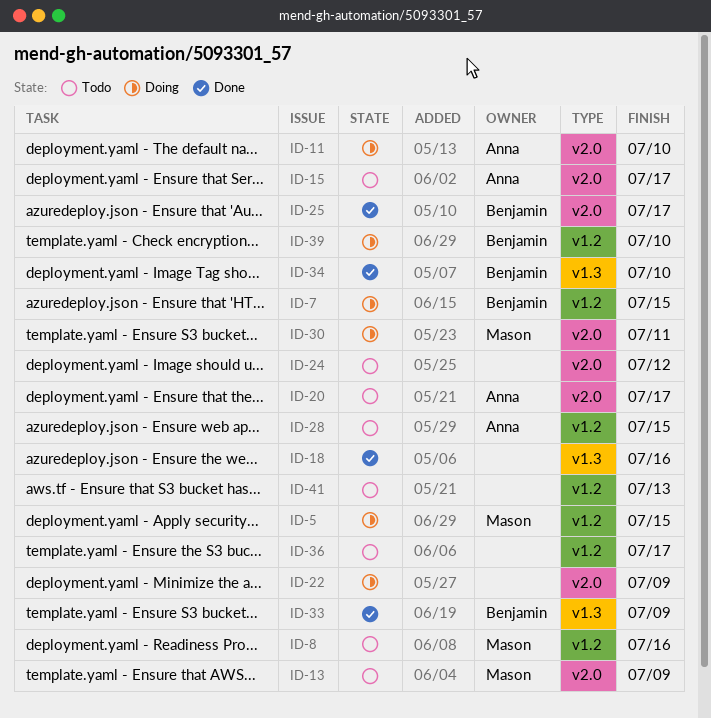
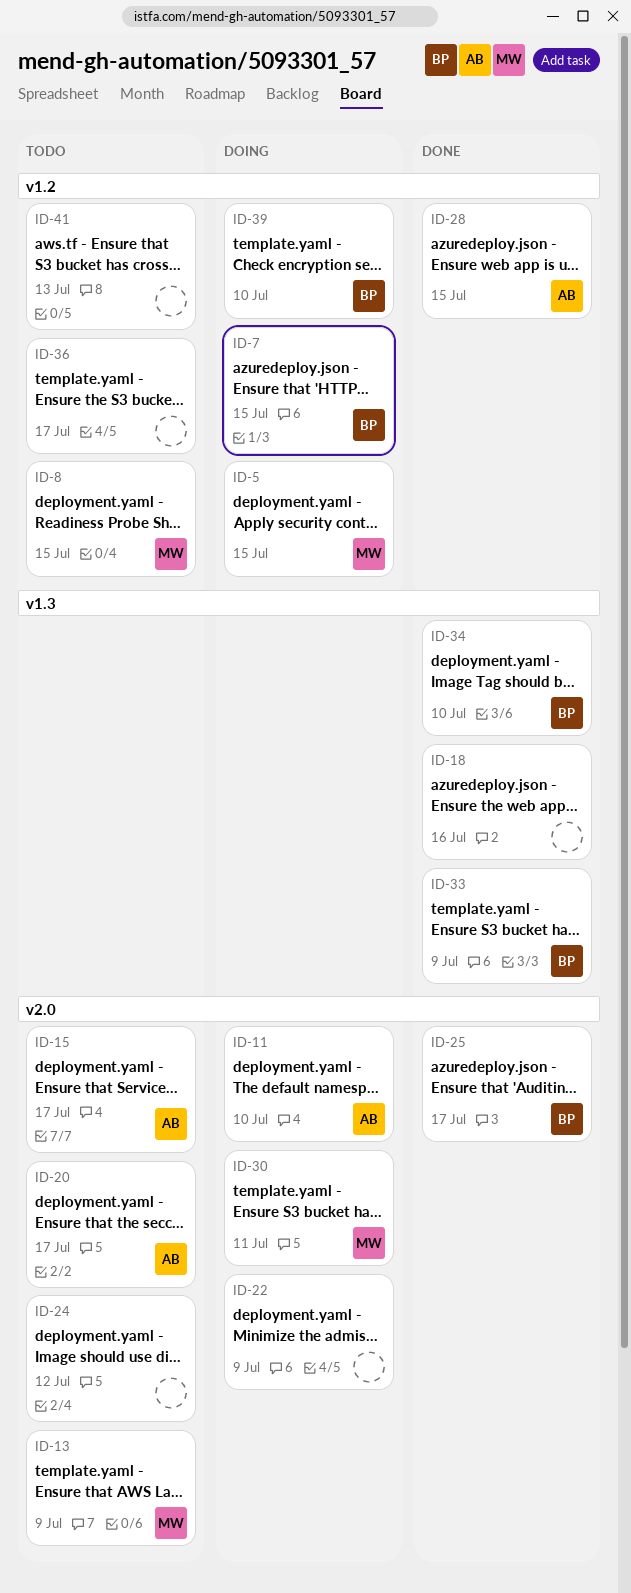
ID-8, due: Jul 16 -> Jul 15
ID-28, status: Todo -> Done

